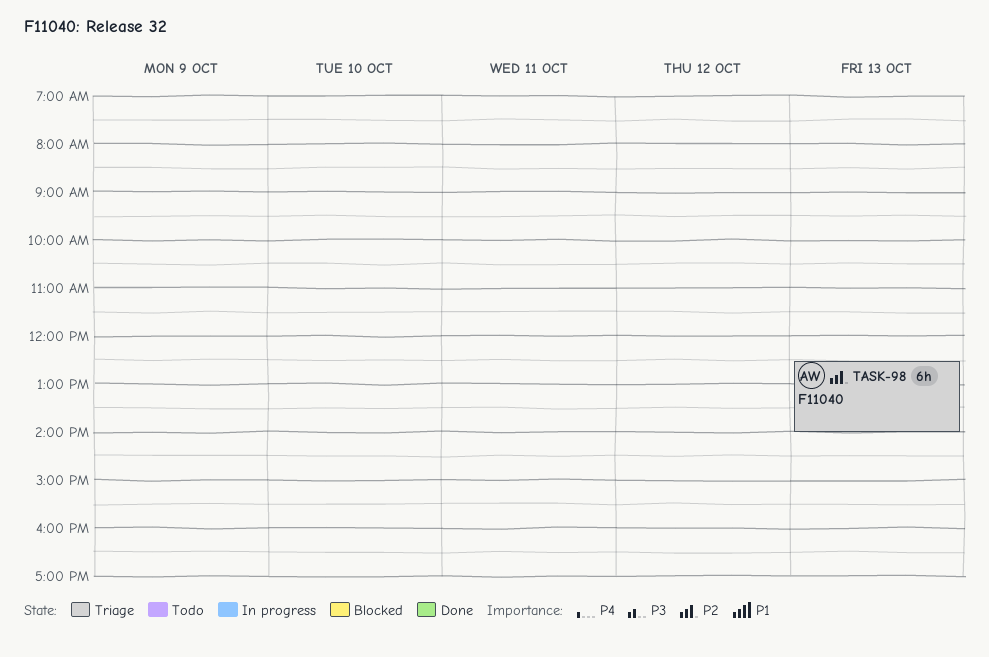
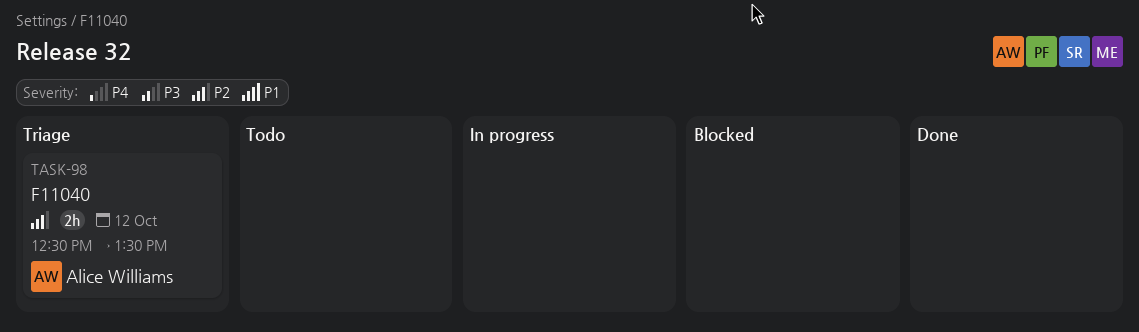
TASK-98, estimate: 6h -> 2h
TASK-98, day: Oct 13 -> Oct 12
TASK-98, ends: 14:00 -> 13:30

